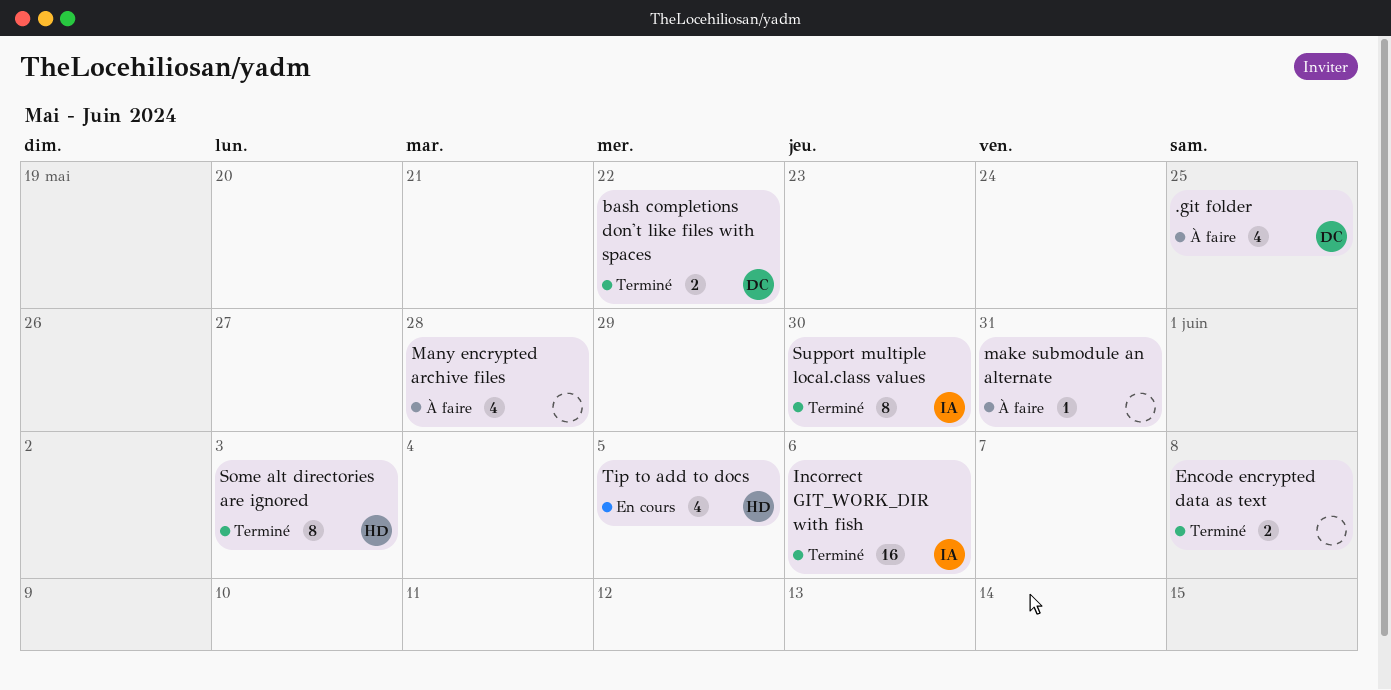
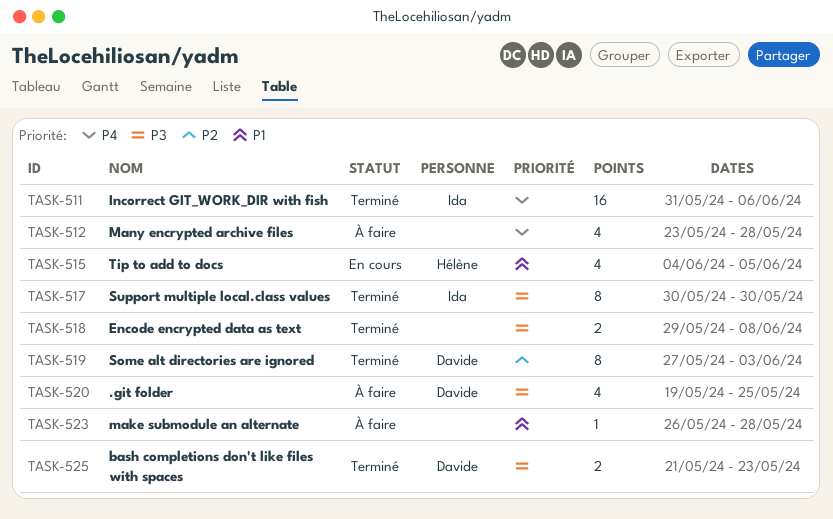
bash completions don't like files with spaces, due: May 22 -> May 23
make submodule an alternate, due: May 31 -> May 28
Some alt directories are ignored, owner: Hélène -> Davide

